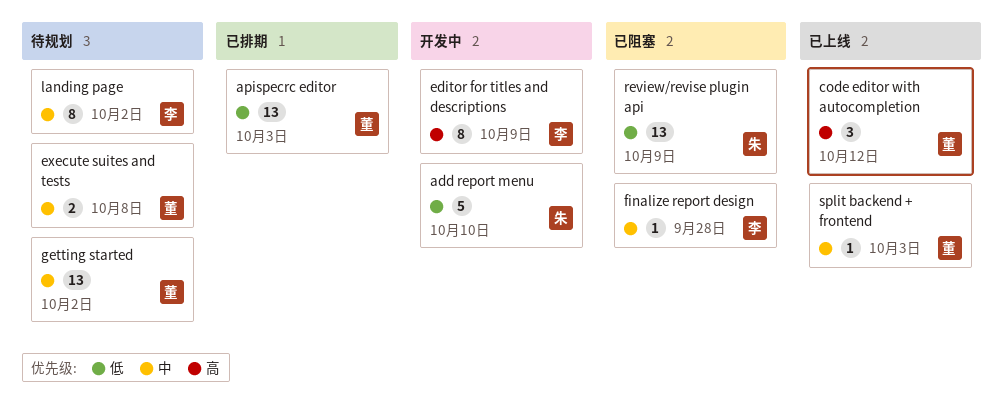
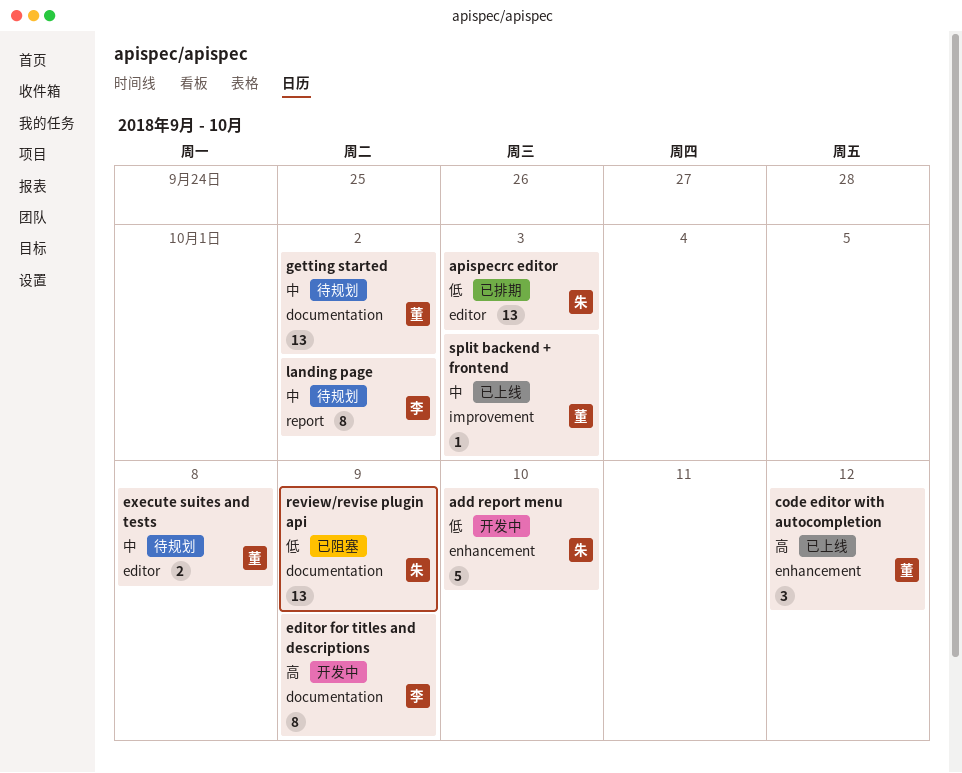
apispecrc editor, owner: 董 -> 朱
finalize report design: present -> none

